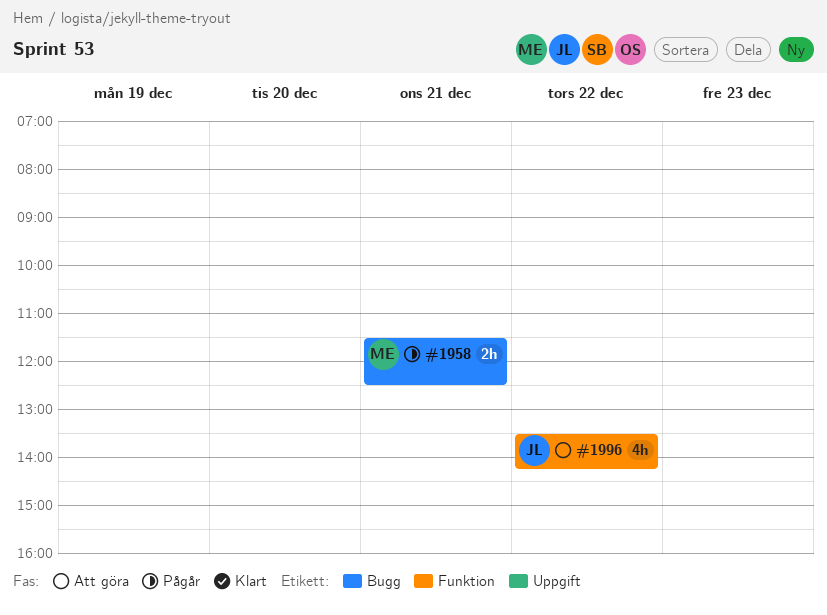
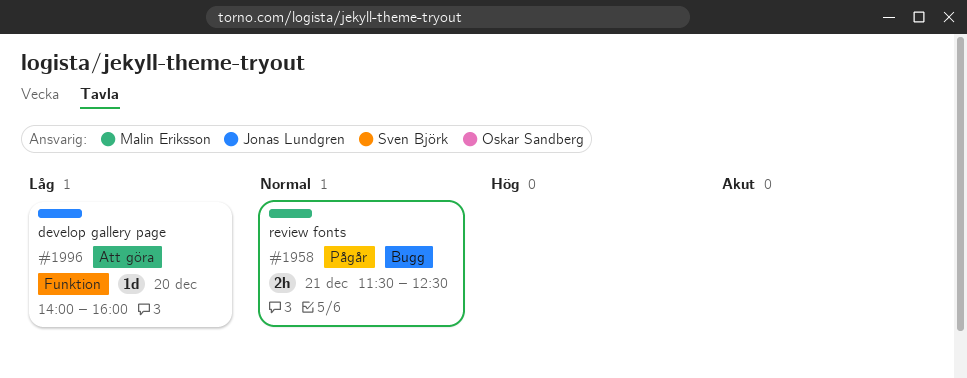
#1996, estimate: 4h -> 1d
#1996, day: Dec 22 -> Dec 20
#1996, begins: 13:30 -> 14:00
#1996, ends: 14:15 -> 16:00

